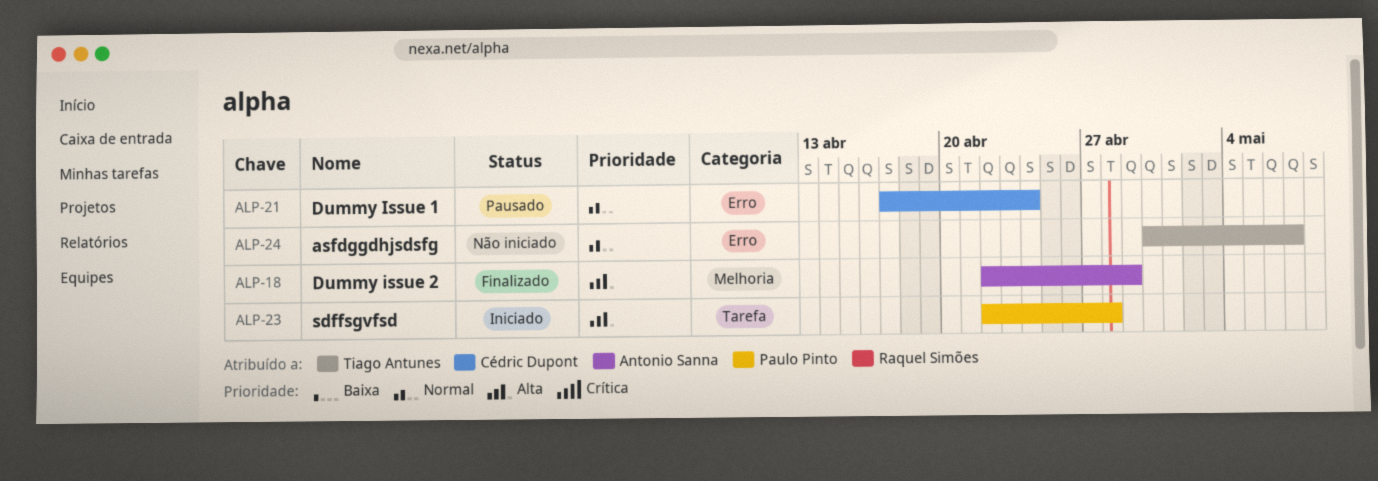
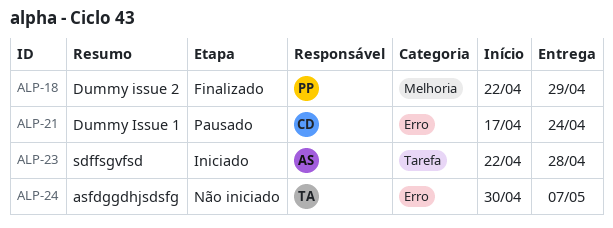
ALP-18, owner: Antonio Sanna -> Paulo Pinto
ALP-23, owner: Paulo Pinto -> Antonio Sanna

